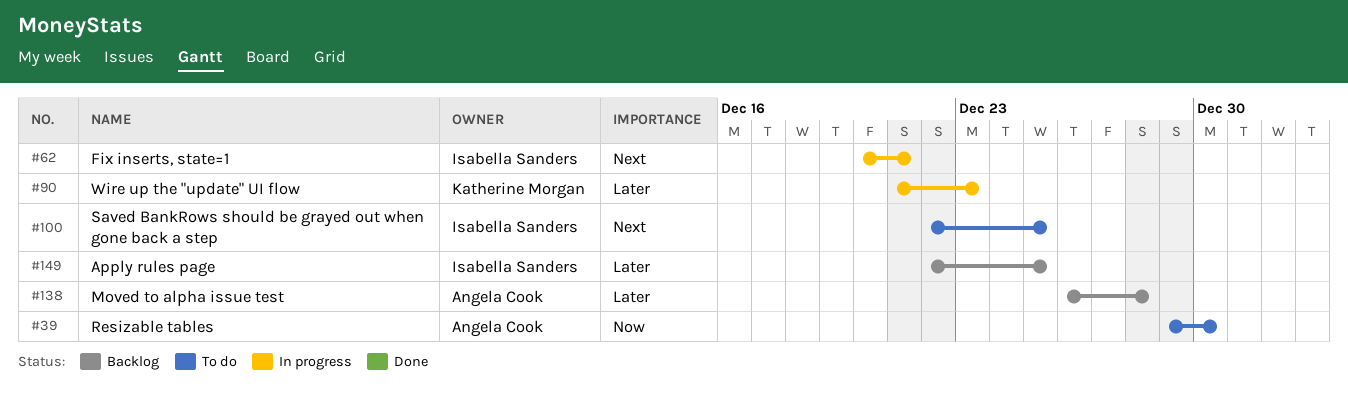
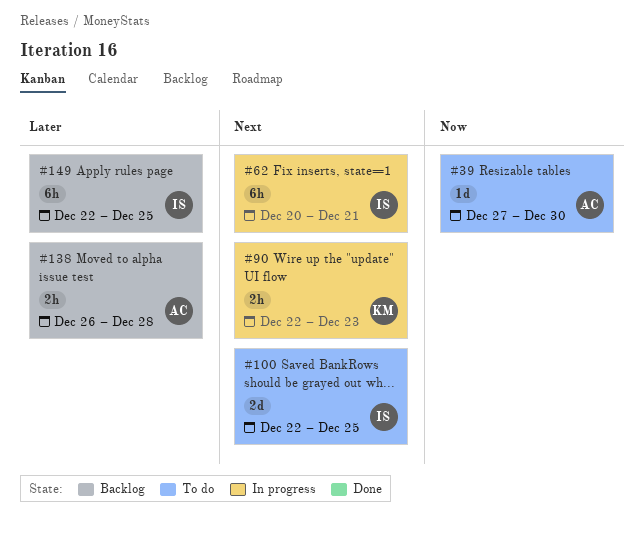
#39, start: Dec 29 -> Dec 27
#90, priority: Later -> Next
#90, start: Dec 21 -> Dec 22

